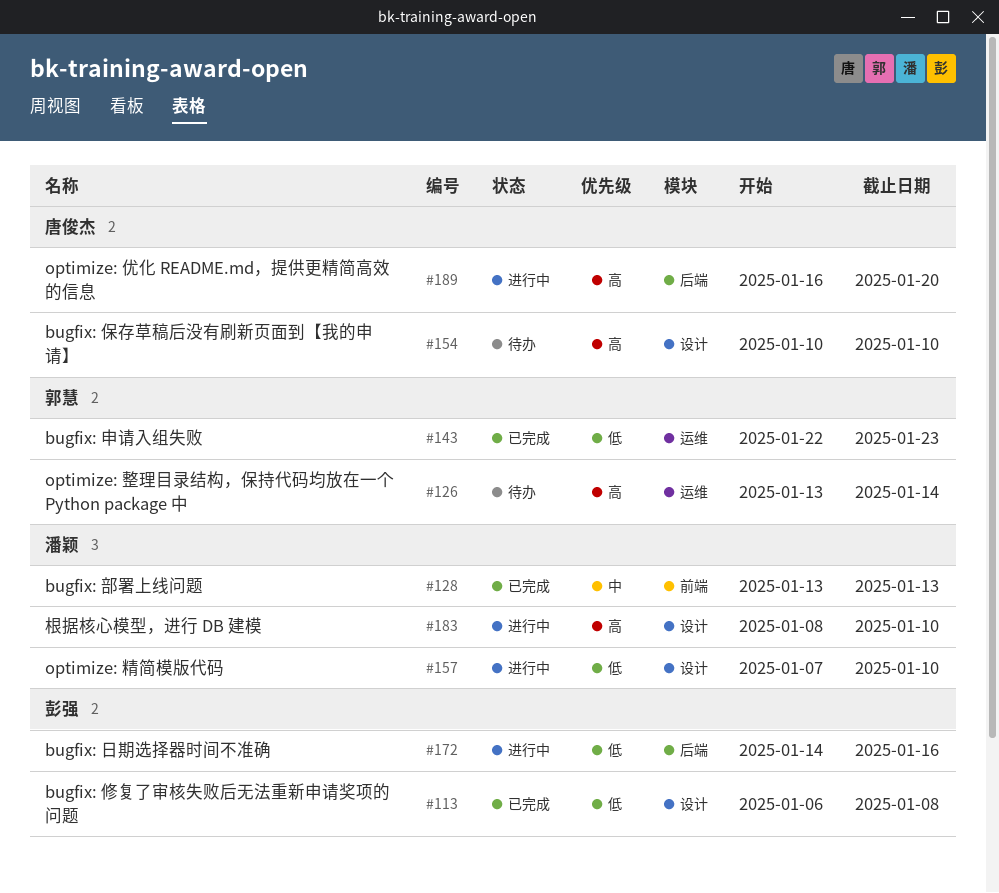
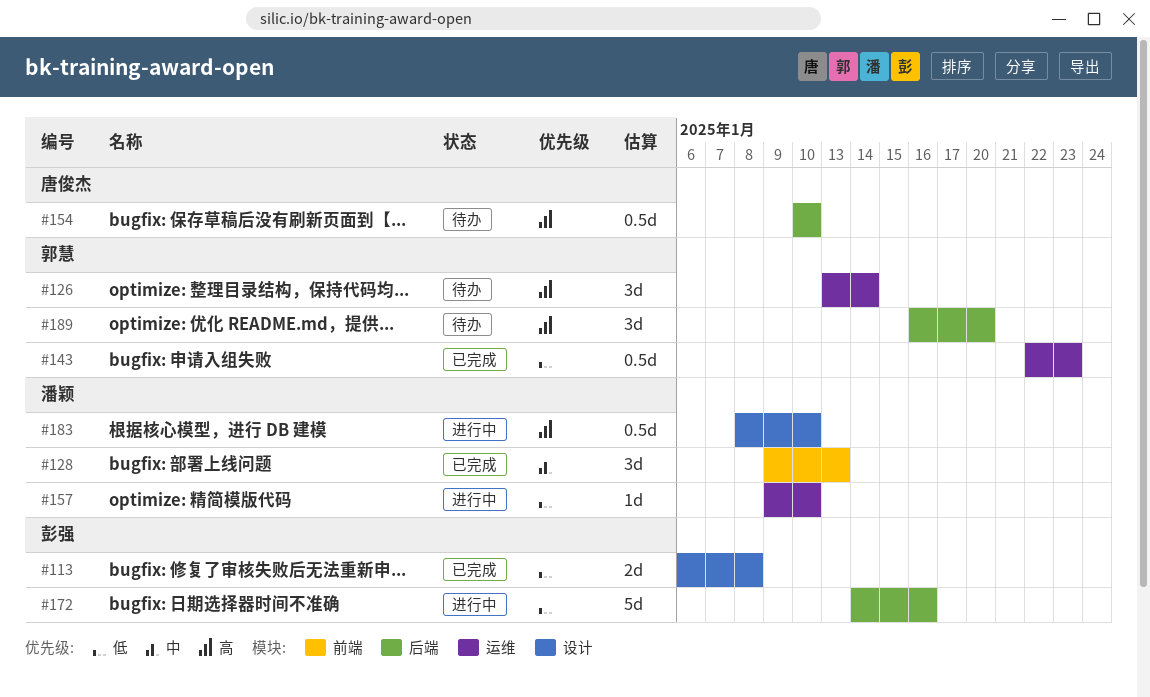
#128, start: Jan 13 -> Jan 9
#154, label: 设计 -> 后端
#157, label: 设计 -> 运维
#157, start: Jan 7 -> Jan 9
#189, status: 进行中 -> 待办
#189, owner: 唐俊杰 -> 郭慧

